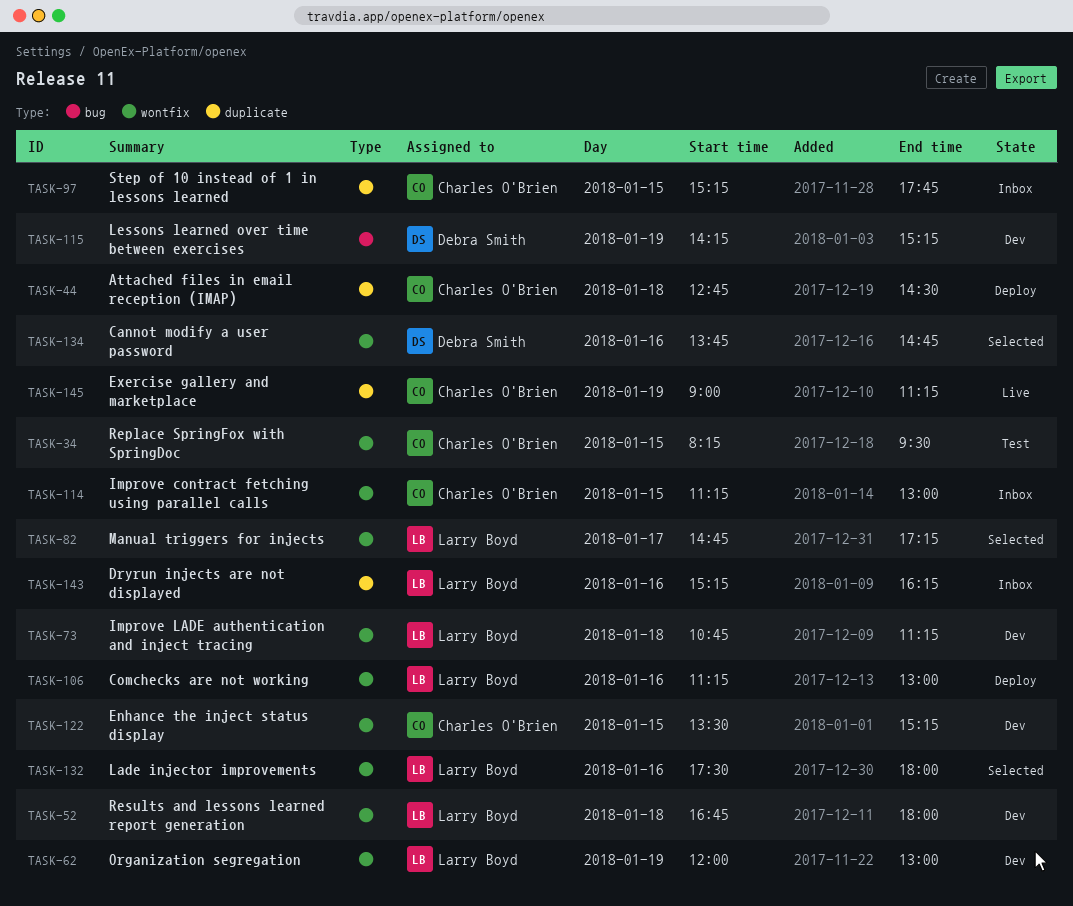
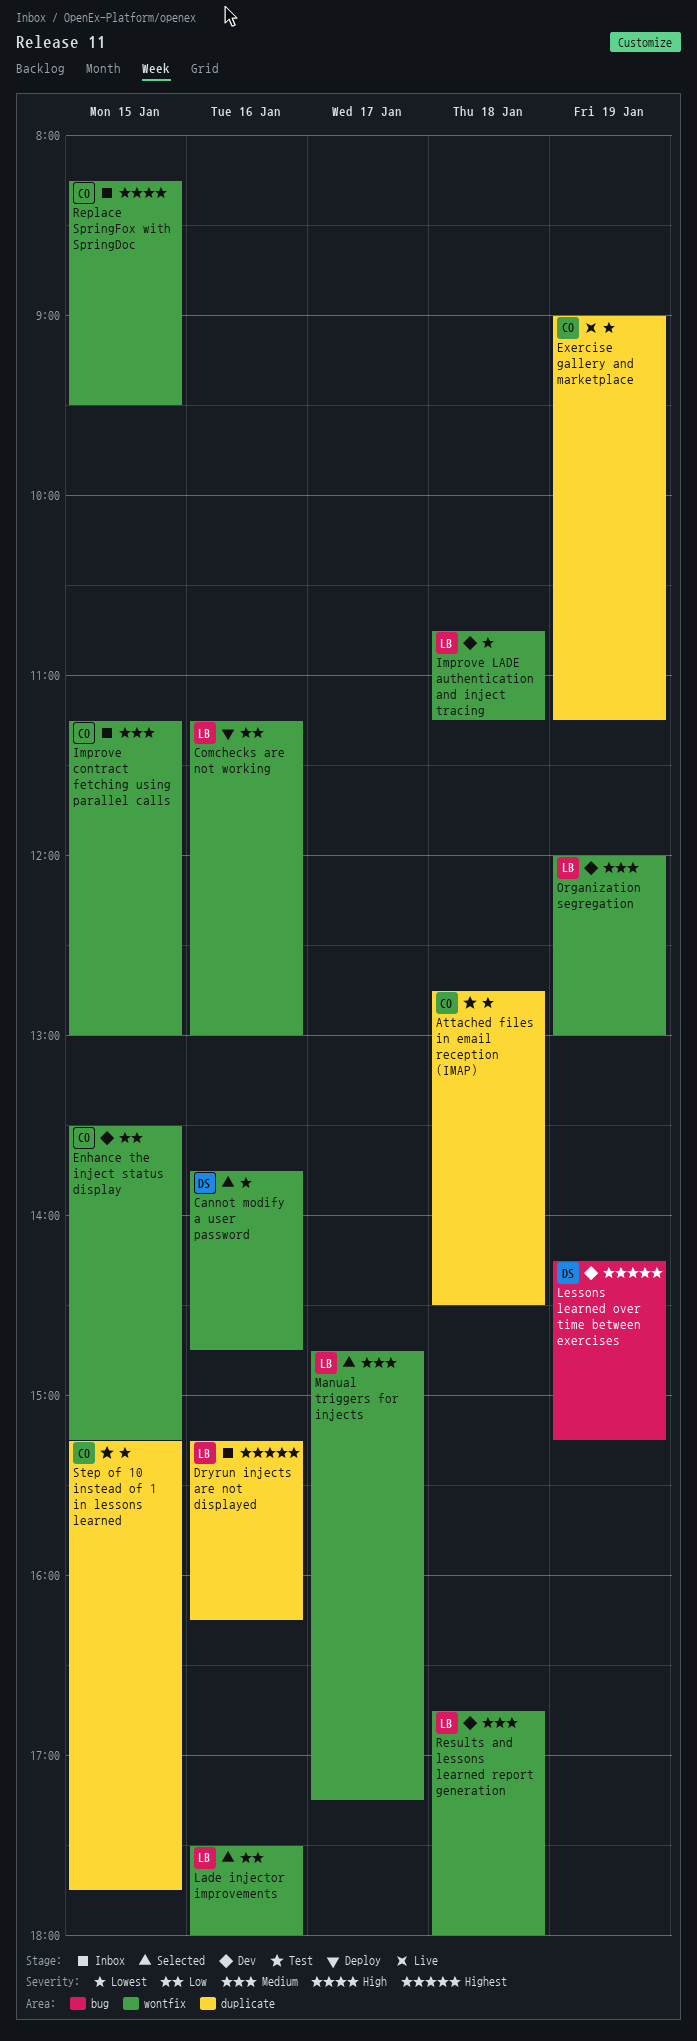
Attached files in email reception (IMAP), status: Deploy -> Test
Replace SpringFox with SpringDoc, status: Test -> Inbox
Step of 10 instead of 1 in lessons learned, status: Inbox -> Test

